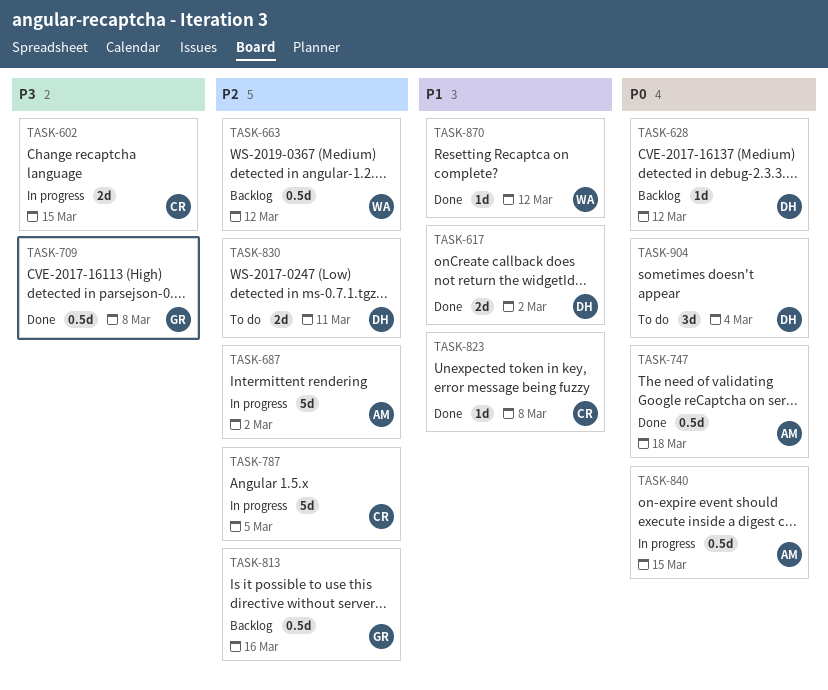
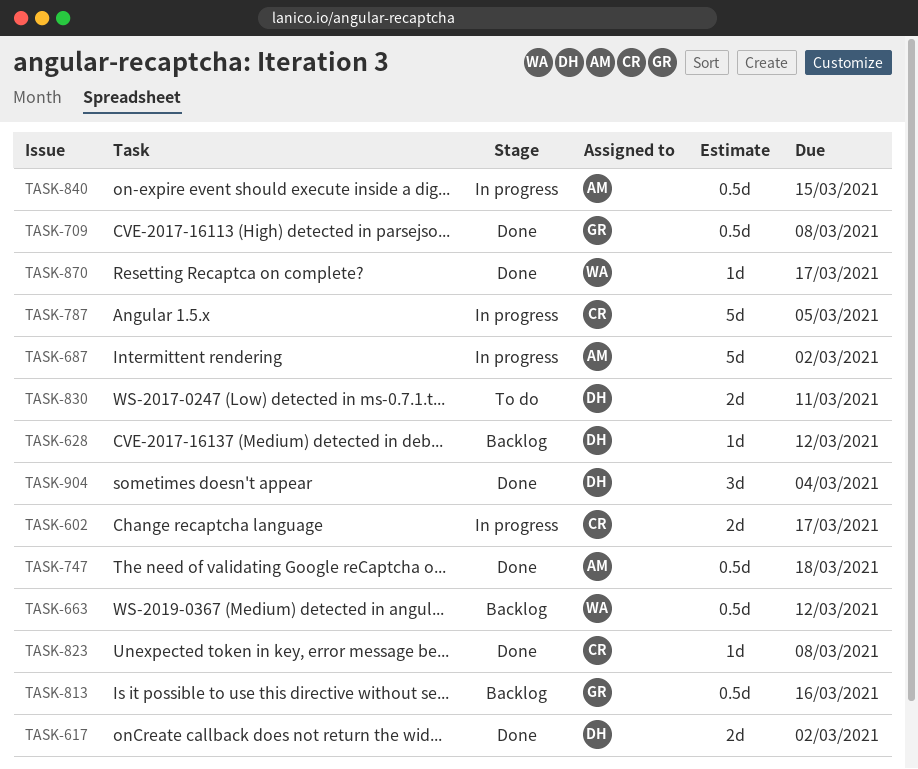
TASK-602, due: Mar 15 -> Mar 17
TASK-870, due: Mar 12 -> Mar 17
TASK-904, status: To do -> Done

